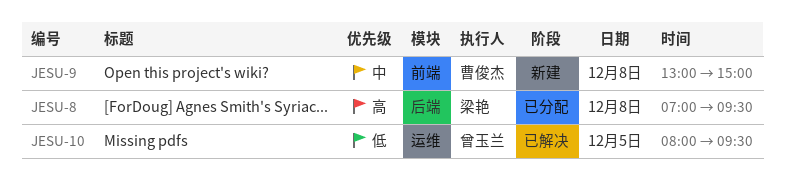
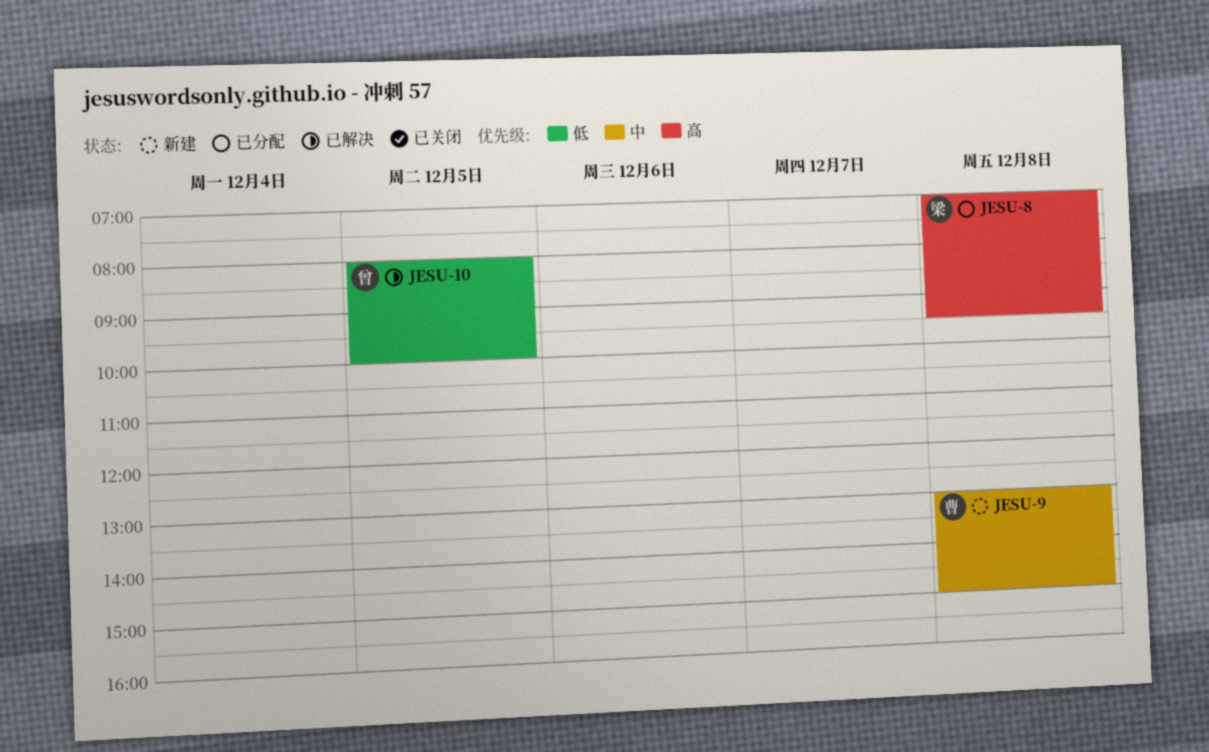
JESU-10, ends: 09:30 -> 10:00

